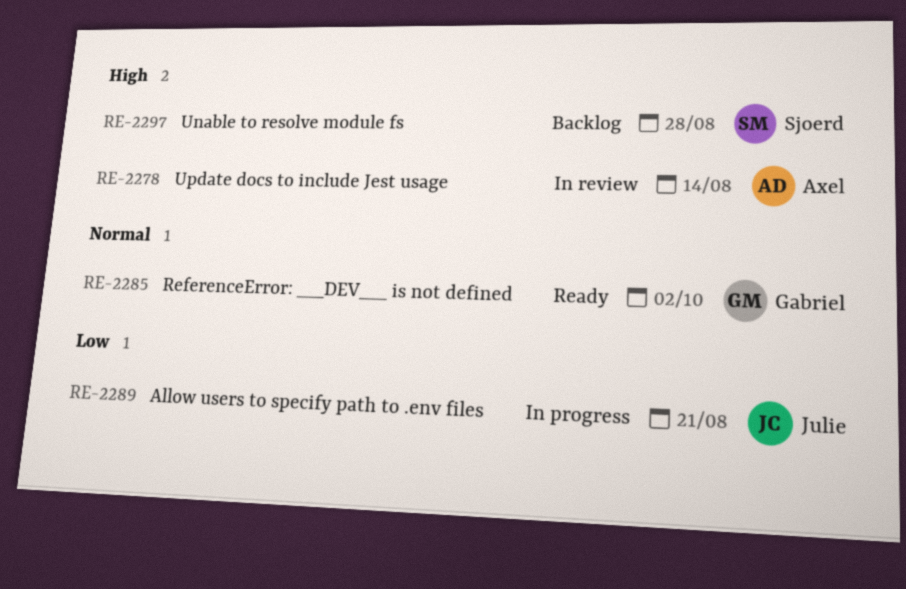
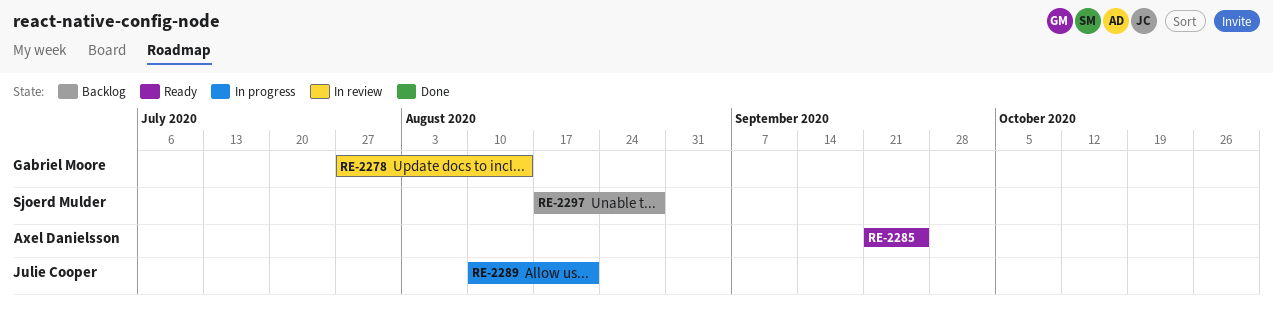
RE-2278, owner: Axel Danielsson -> Gabriel Moore
RE-2285, owner: Gabriel Moore -> Axel Danielsson
RE-2285, due: Oct 2 -> Sep 25

